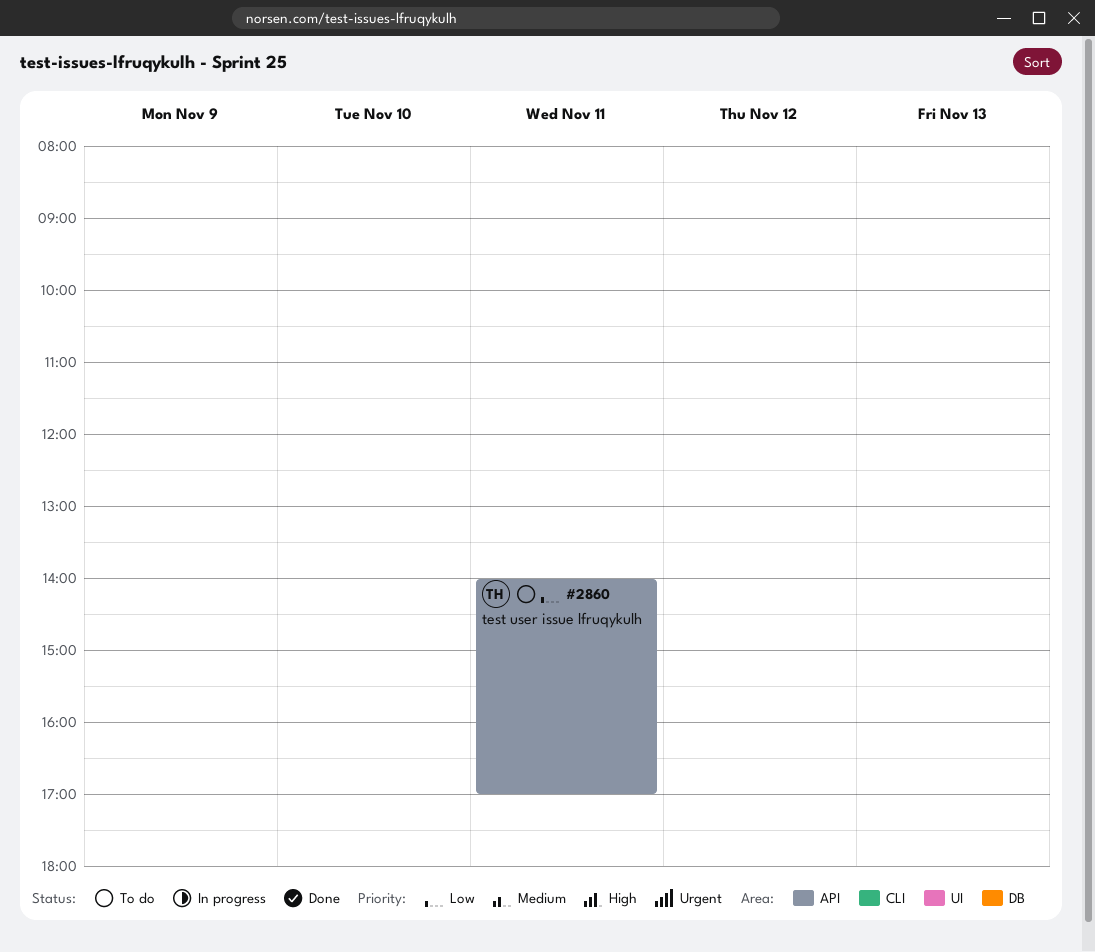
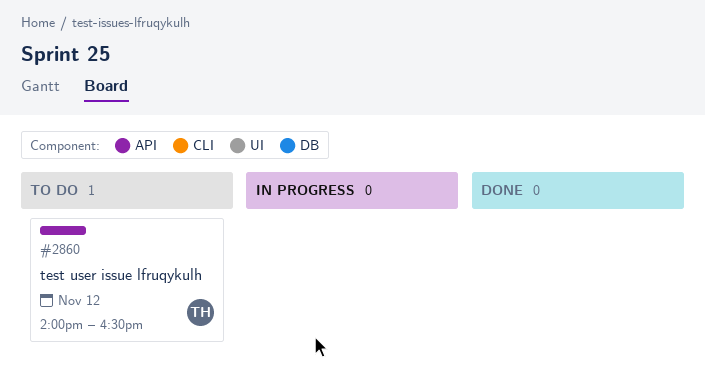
#2860, day: Nov 11 -> Nov 12
#2860, ends: 17:00 -> 16:30

